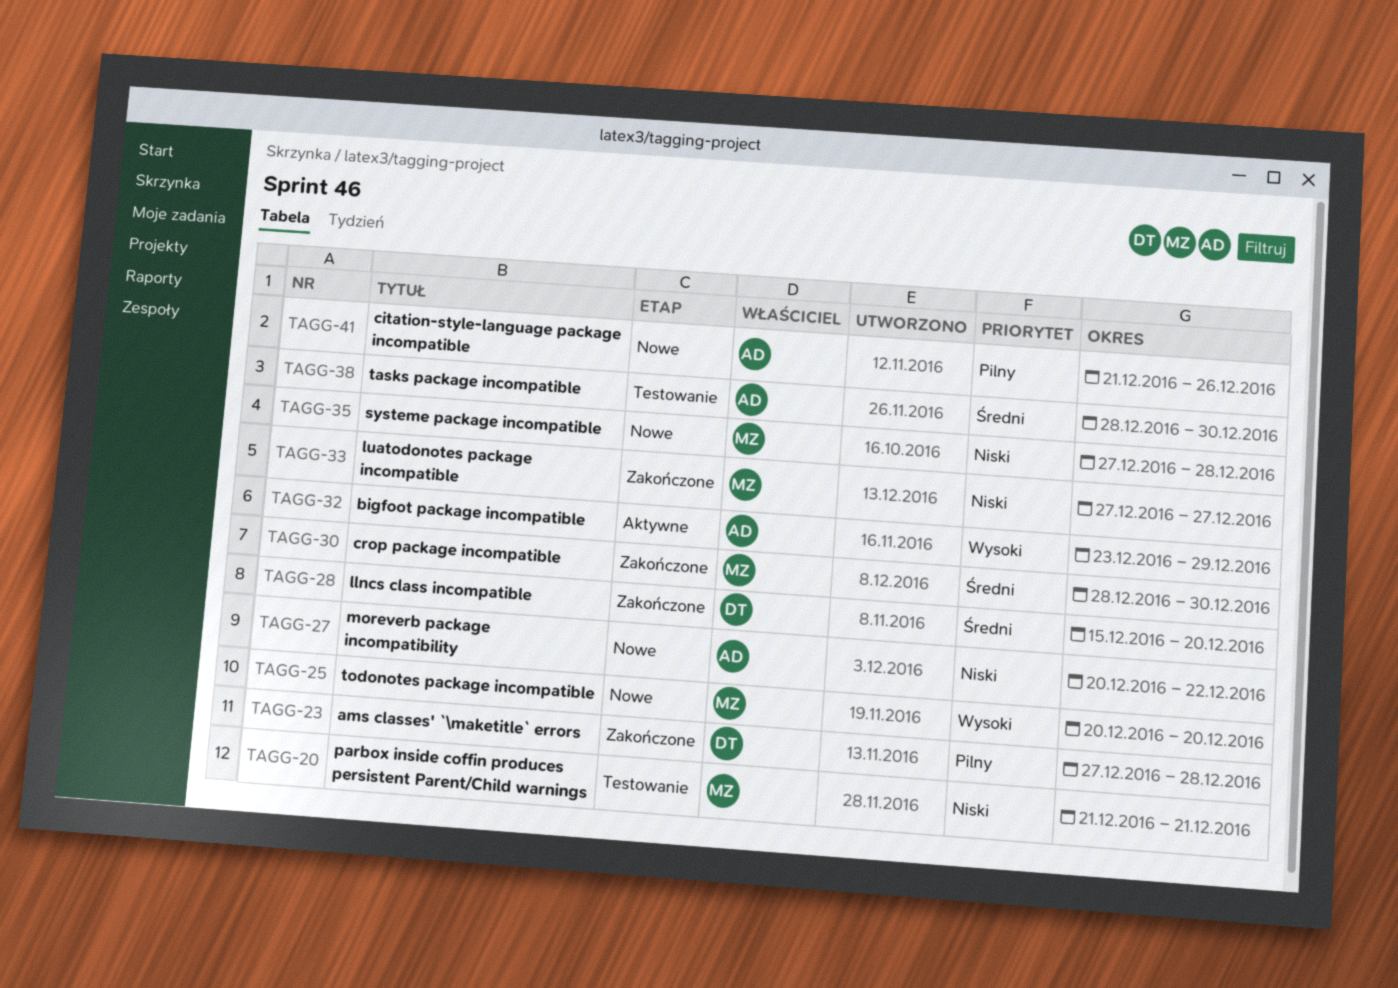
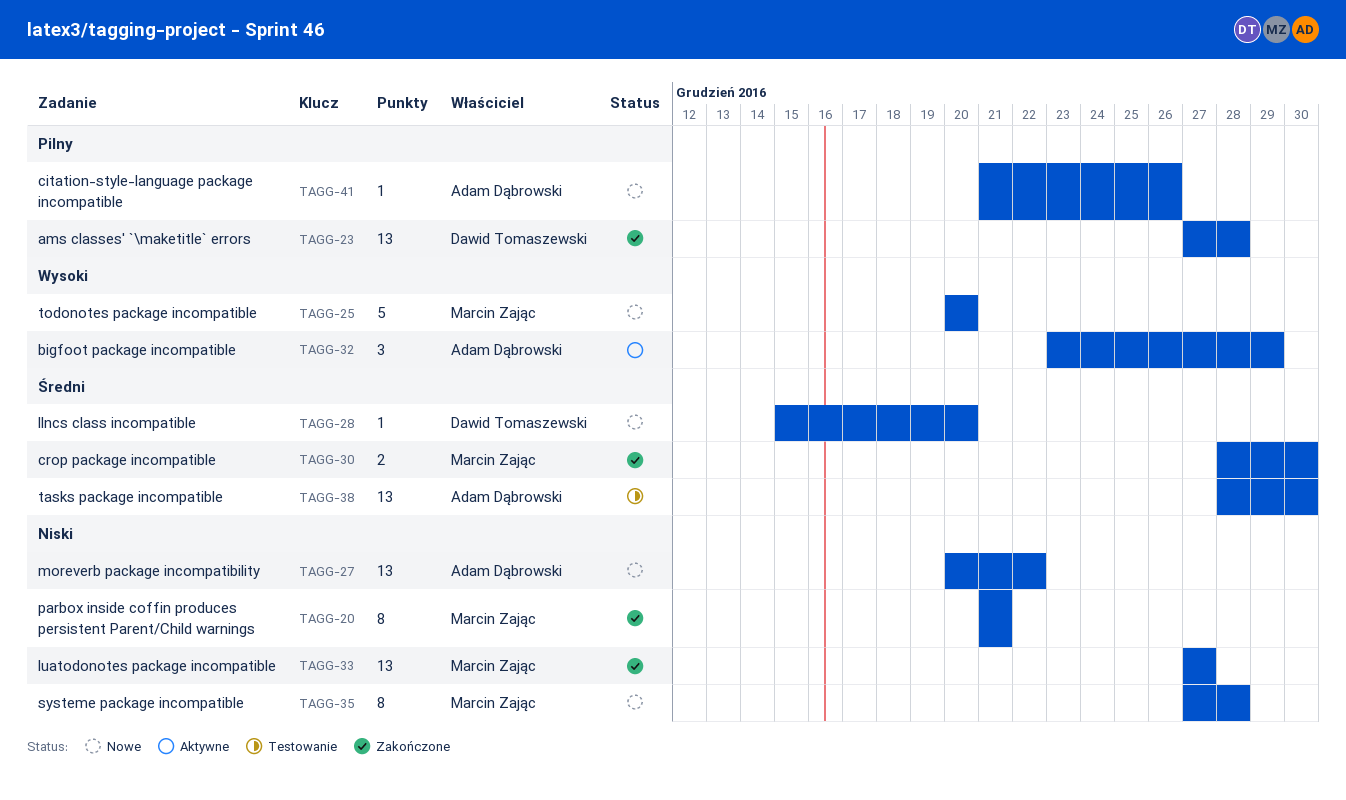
TAGG-20, status: Testowanie -> Zakończone
TAGG-28, status: Zakończone -> Nowe

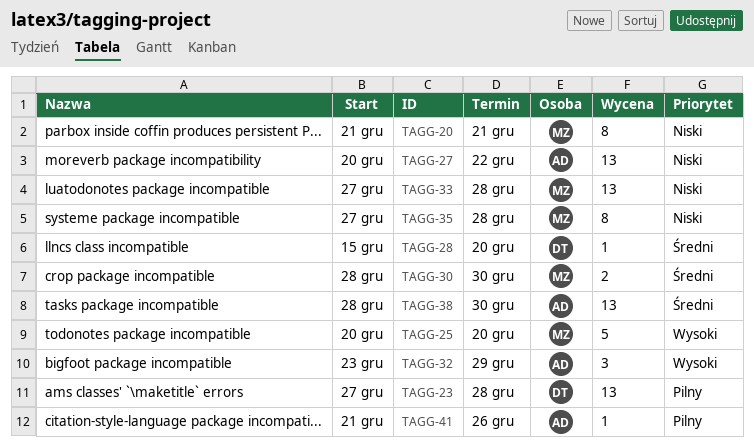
TAGG-33, due: Dec 27 -> Dec 28

